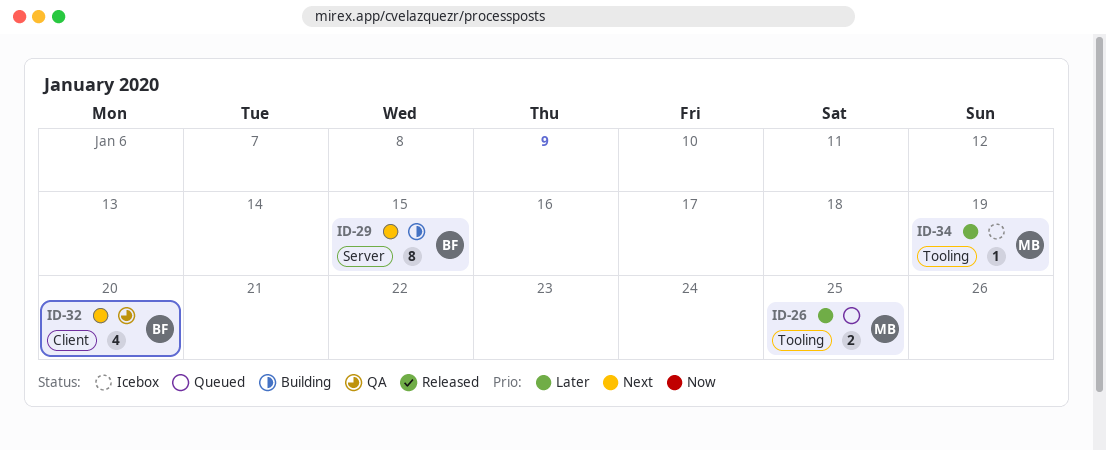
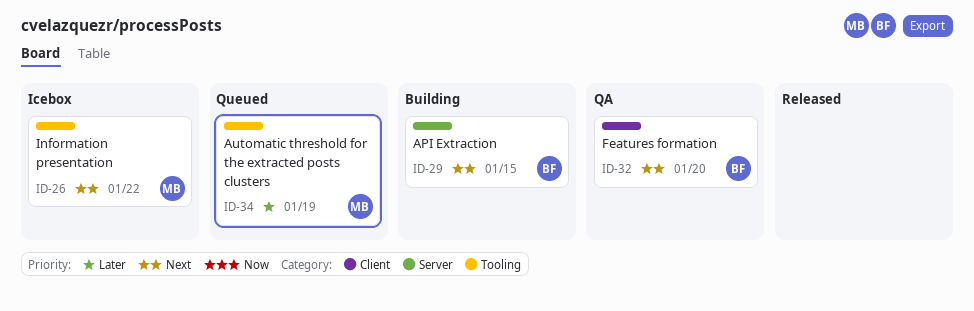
ID-26, status: Queued -> Icebox
ID-26, priority: Later -> Next
ID-26, due: Jan 25 -> Jan 22
ID-34, status: Icebox -> Queued

